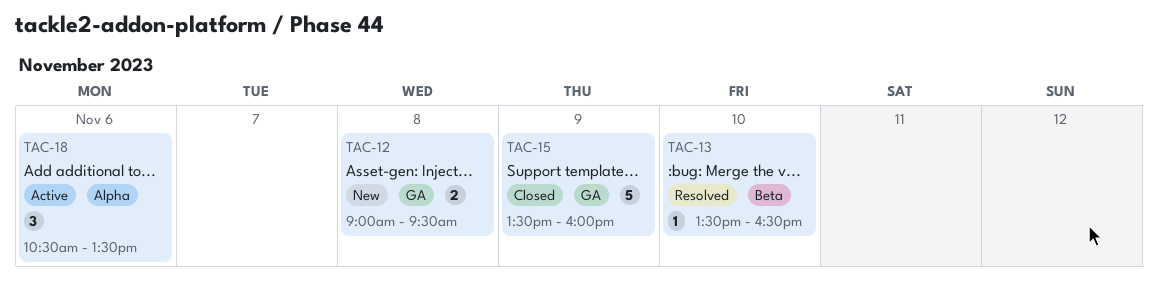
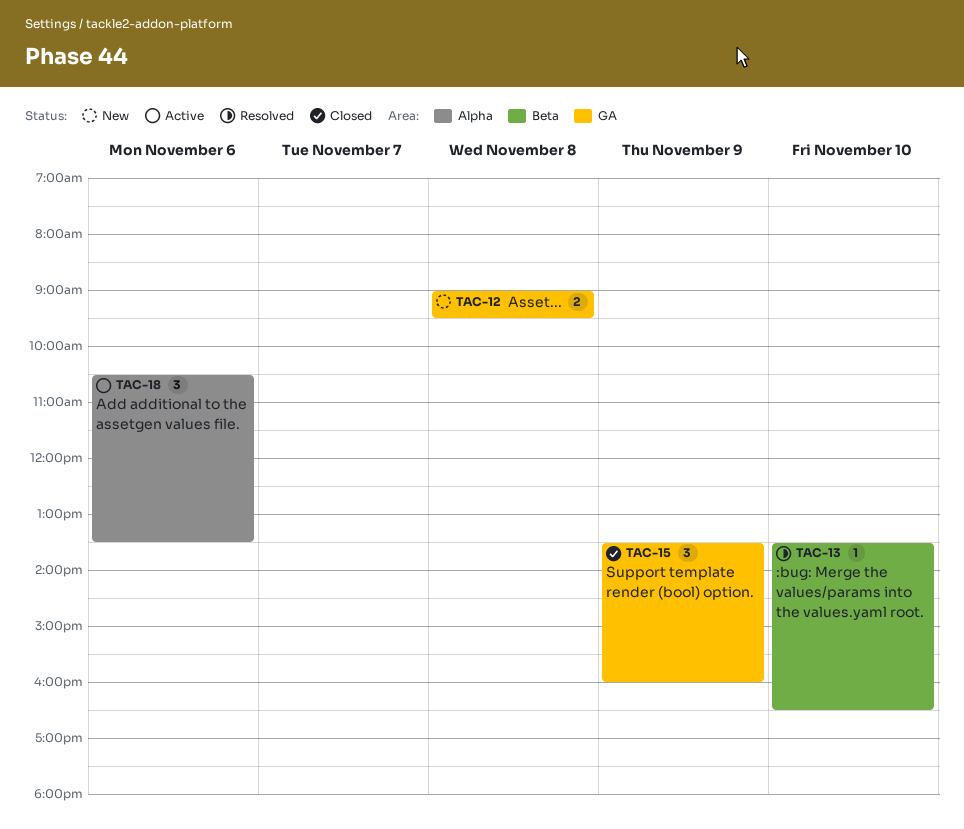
TAC-15, estimate: 5 -> 3

